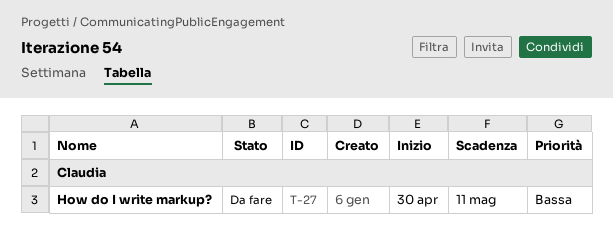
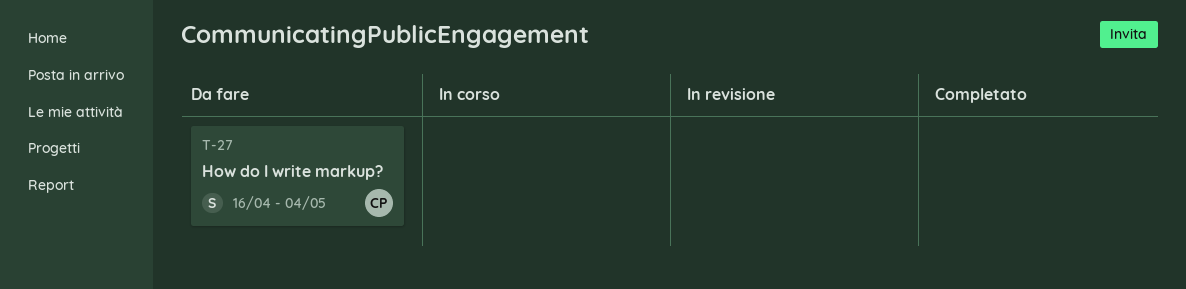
T-27, start: Apr 30 -> Apr 16
T-27, due: May 11 -> May 4

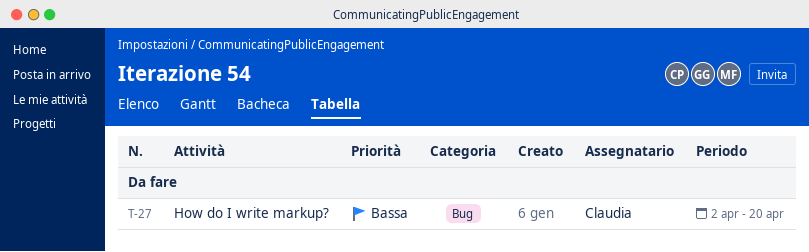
T-27, start: Apr 16 -> Apr 2
T-27, due: May 4 -> Apr 20

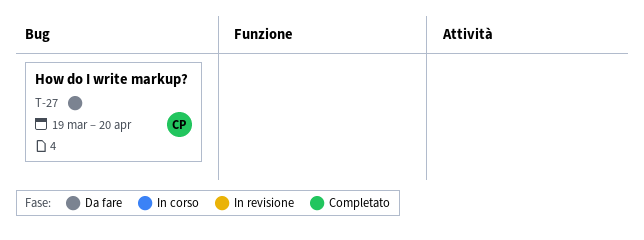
T-27, start: Apr 2 -> Mar 19

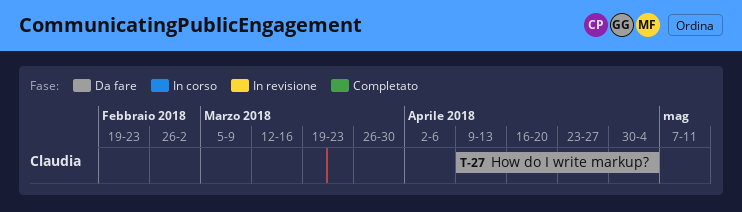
T-27, start: Mar 19 -> Apr 9
T-27, due: Apr 20 -> May 4

